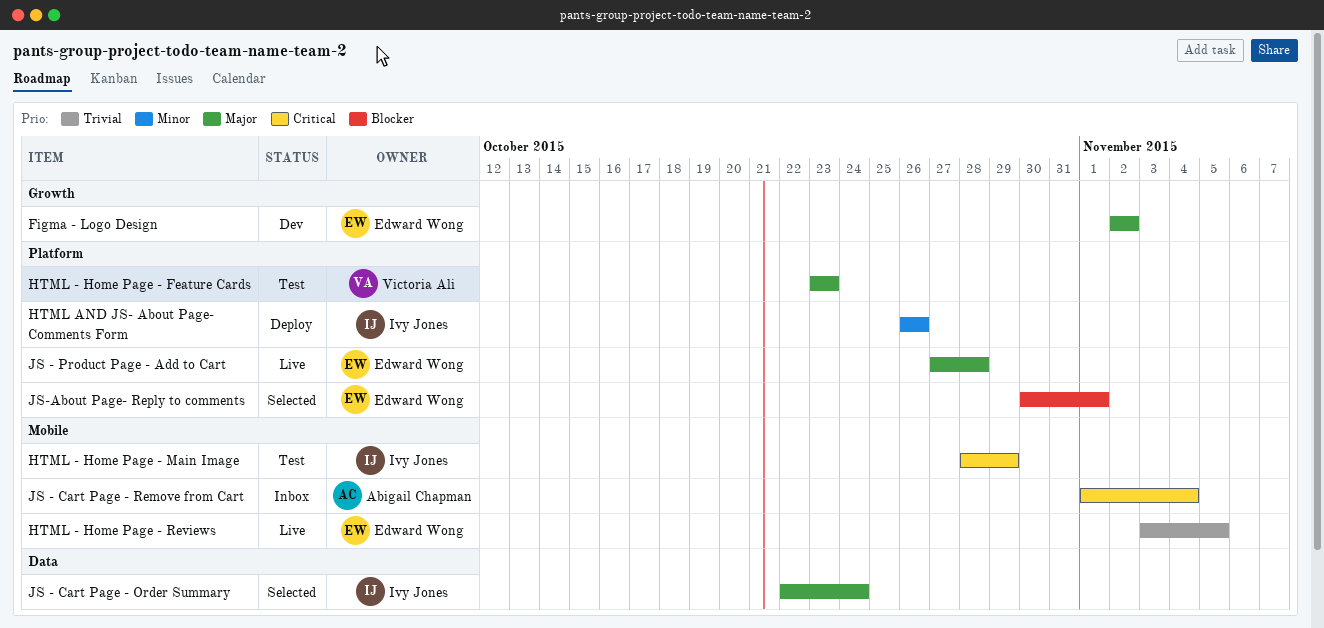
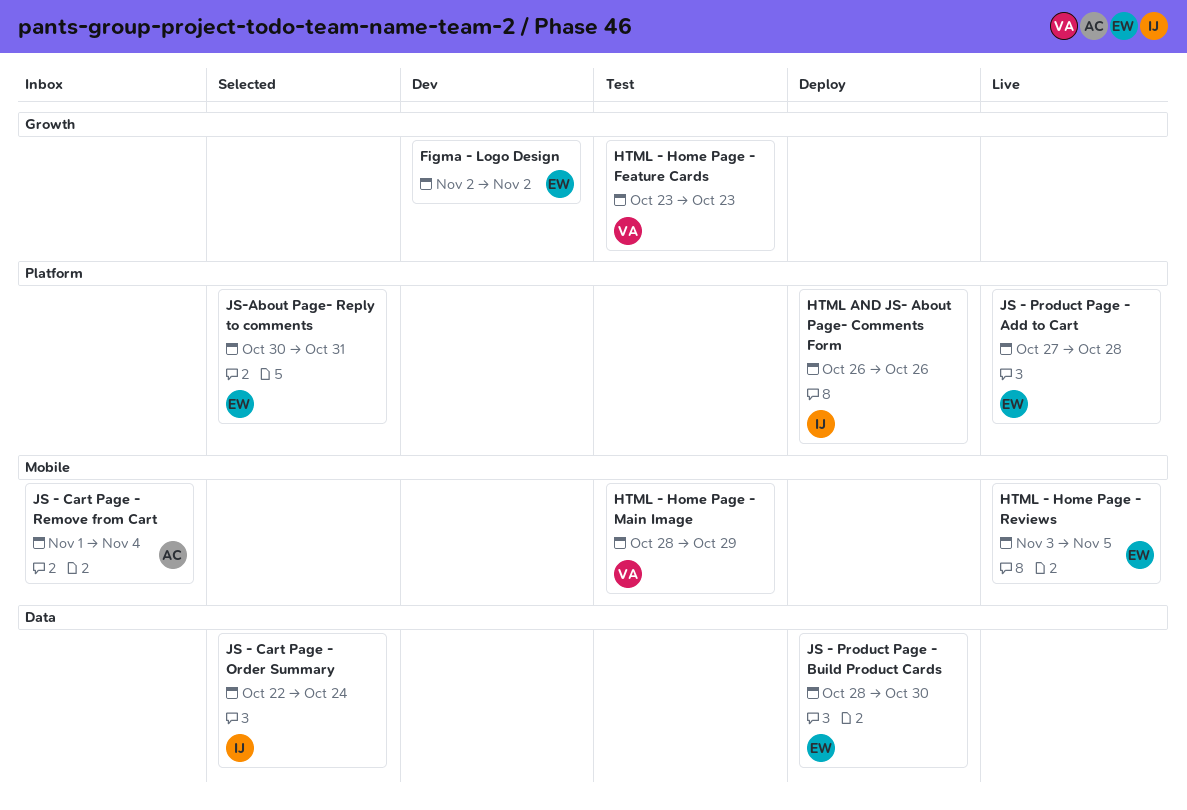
HTML - Home Page - Feature Cards, label: Platform -> Growth
HTML - Home Page - Main Image, owner: Ivy Jones -> Victoria Ali
JS - Product Page - Build Product Cards: none -> present
JS-About Page- Reply to comments, due: Nov 1 -> Oct 31

